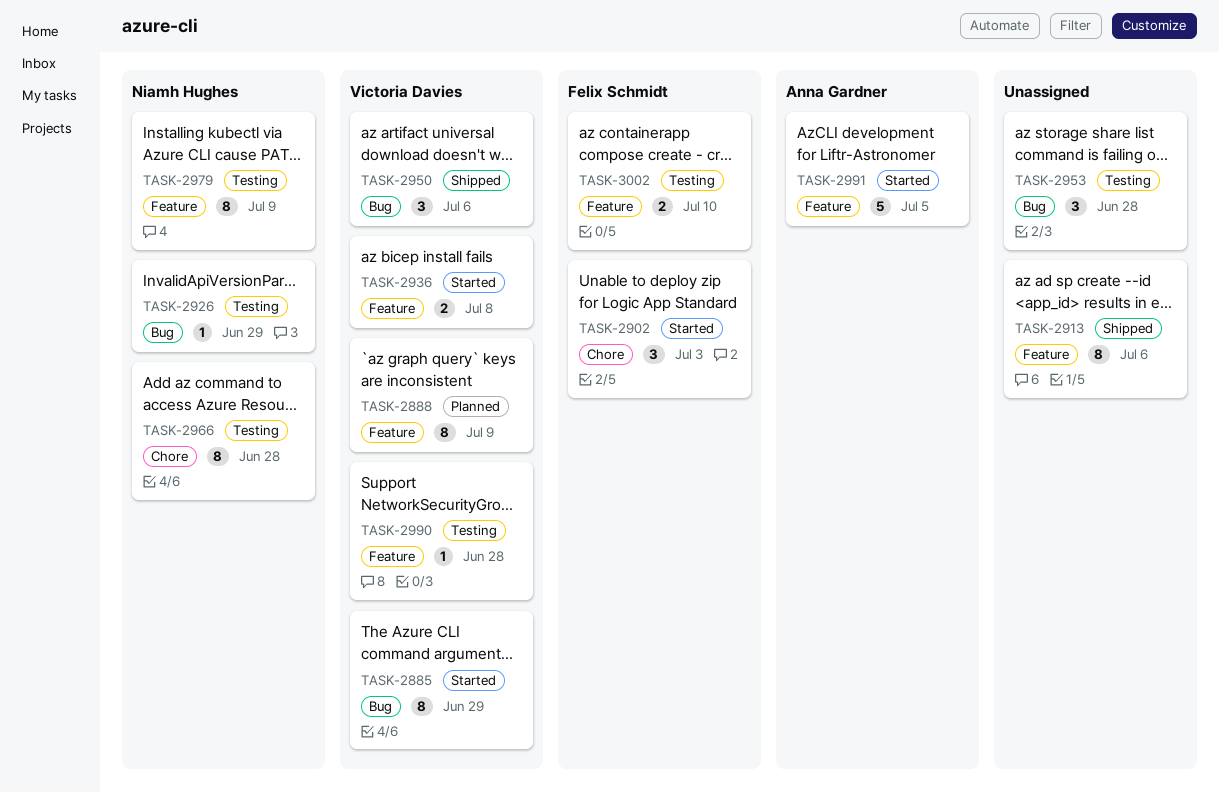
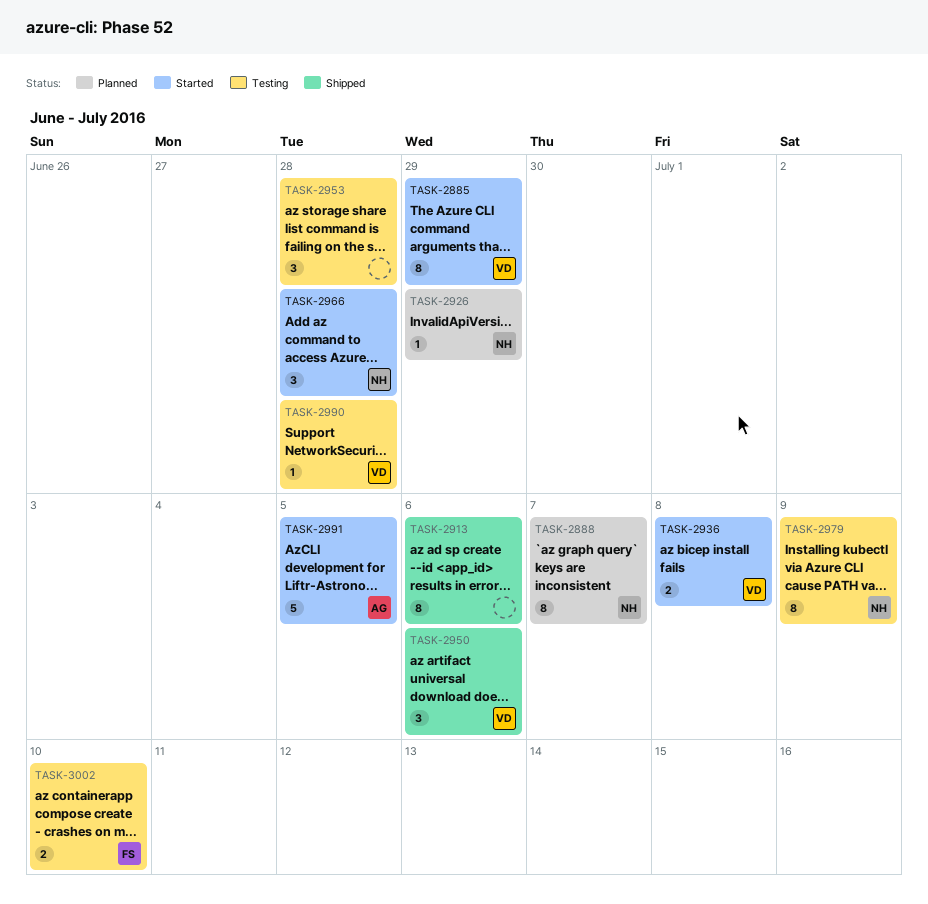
TASK-2888, owner: Victoria Davies -> Niamh Hughes
TASK-2888, due: Jul 9 -> Jul 7
TASK-2902: present -> none
TASK-2926, status: Testing -> Planned
TASK-2966, status: Testing -> Started
TASK-2966, estimate: 8 -> 3

